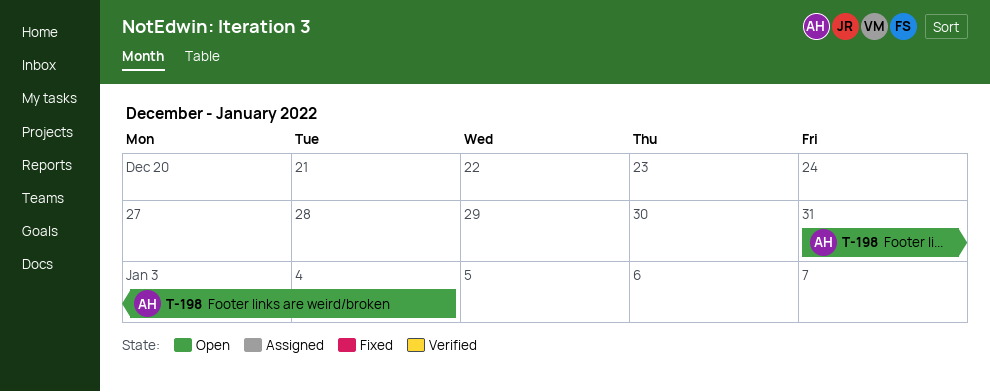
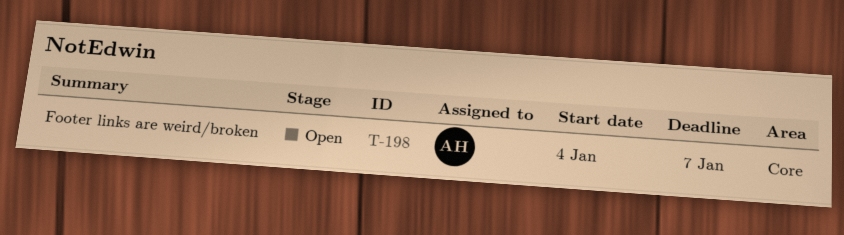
T-198, start: Dec 31 -> Jan 4
T-198, due: Jan 4 -> Jan 7

